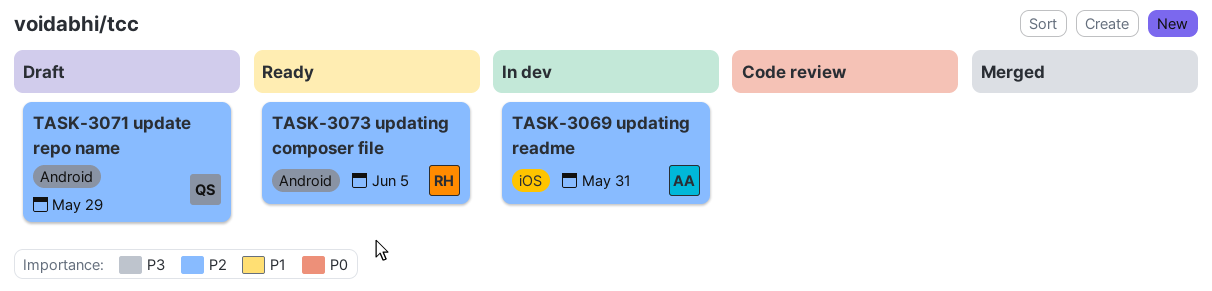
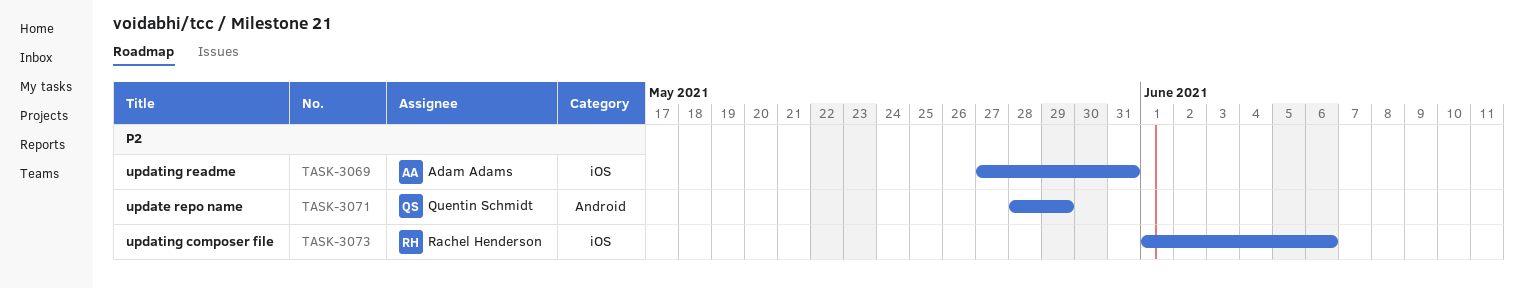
TASK-3073, label: Android -> iOS
TASK-3073, due: Jun 5 -> Jun 6

